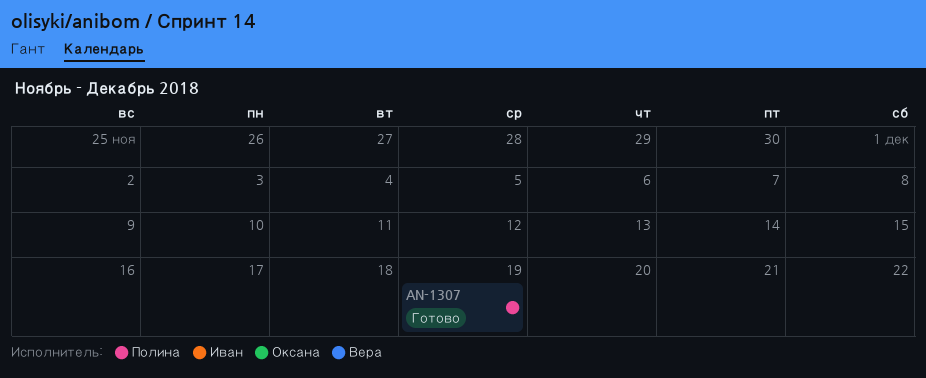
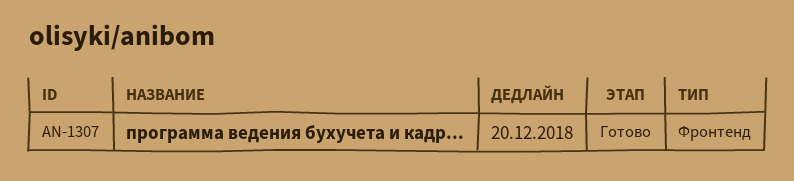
AN-1307, due: Dec 19 -> Dec 20

